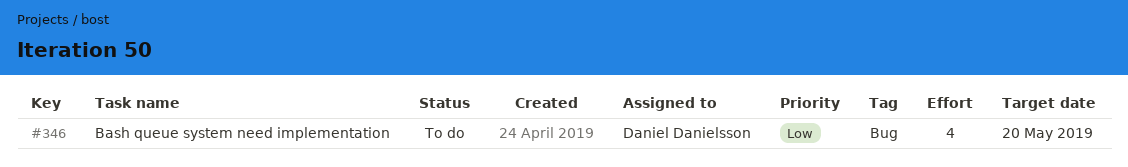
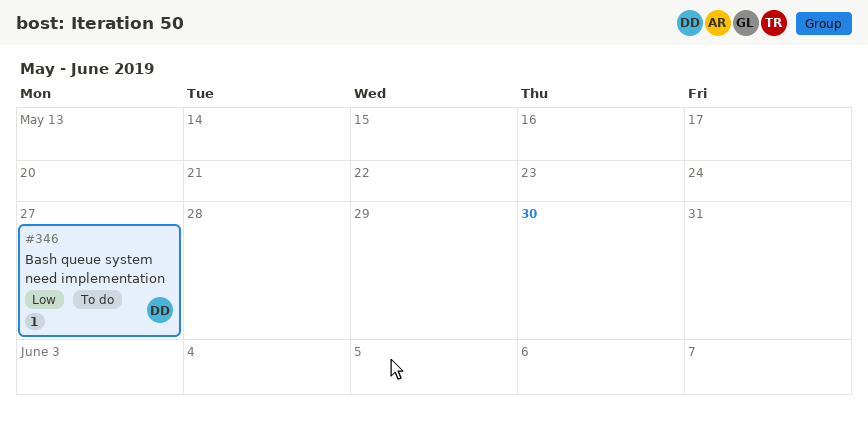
#346, estimate: 4 -> 1
#346, due: May 20 -> May 27

